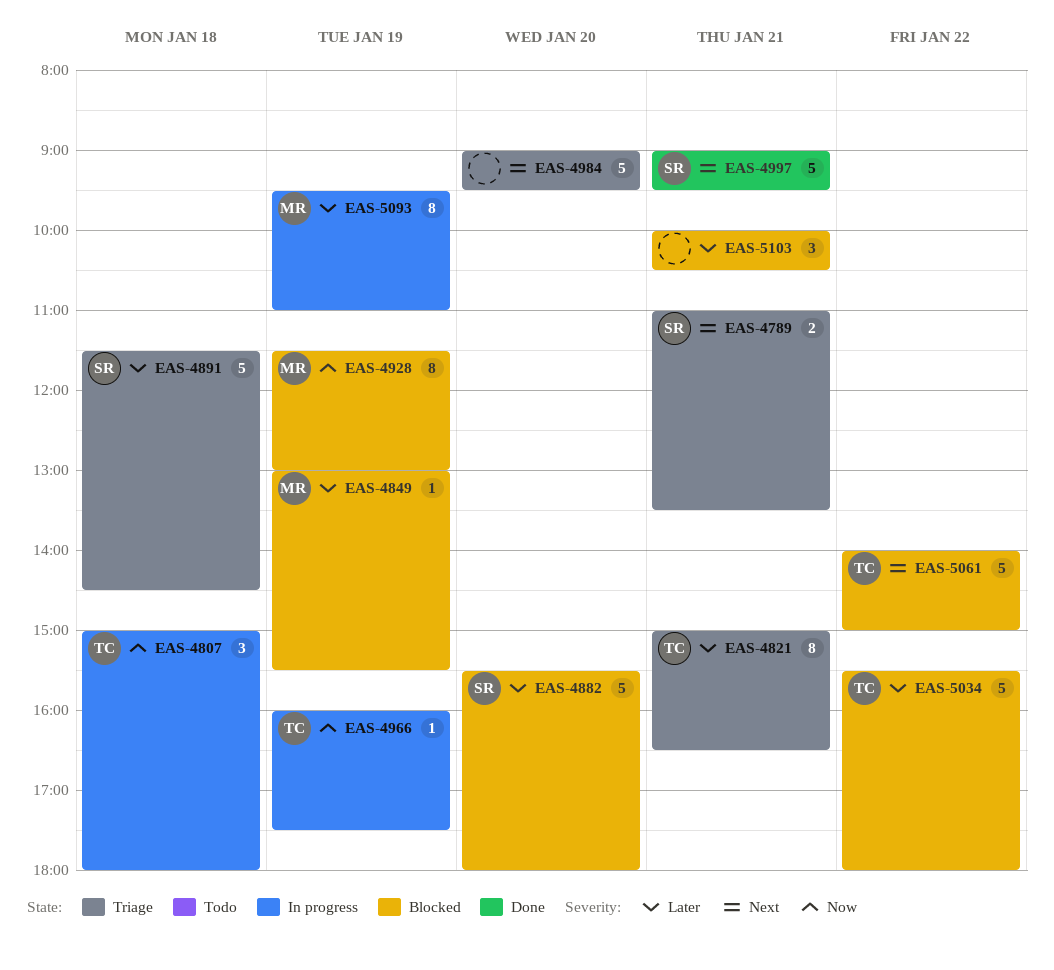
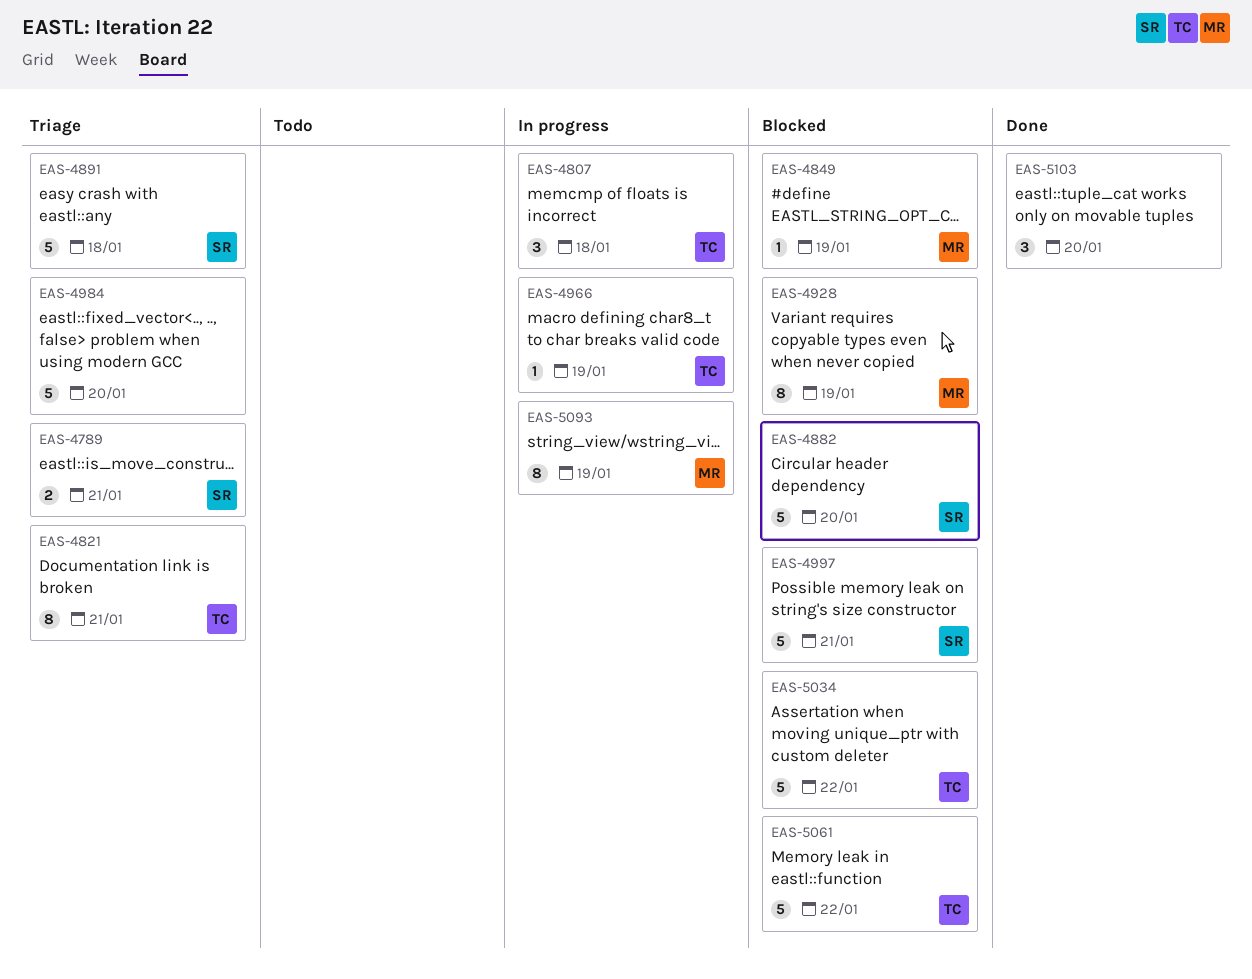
EAS-4997, status: Done -> Blocked
EAS-5103, status: Blocked -> Done
EAS-5103, day: Jan 21 -> Jan 20

